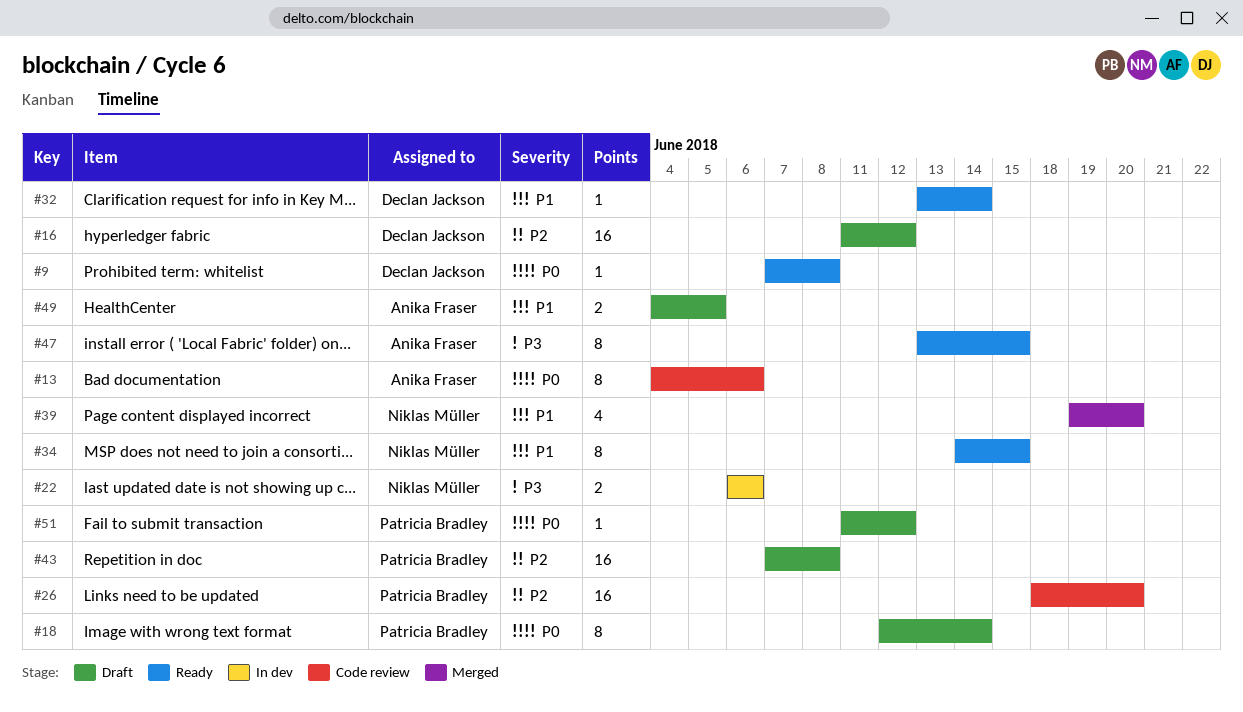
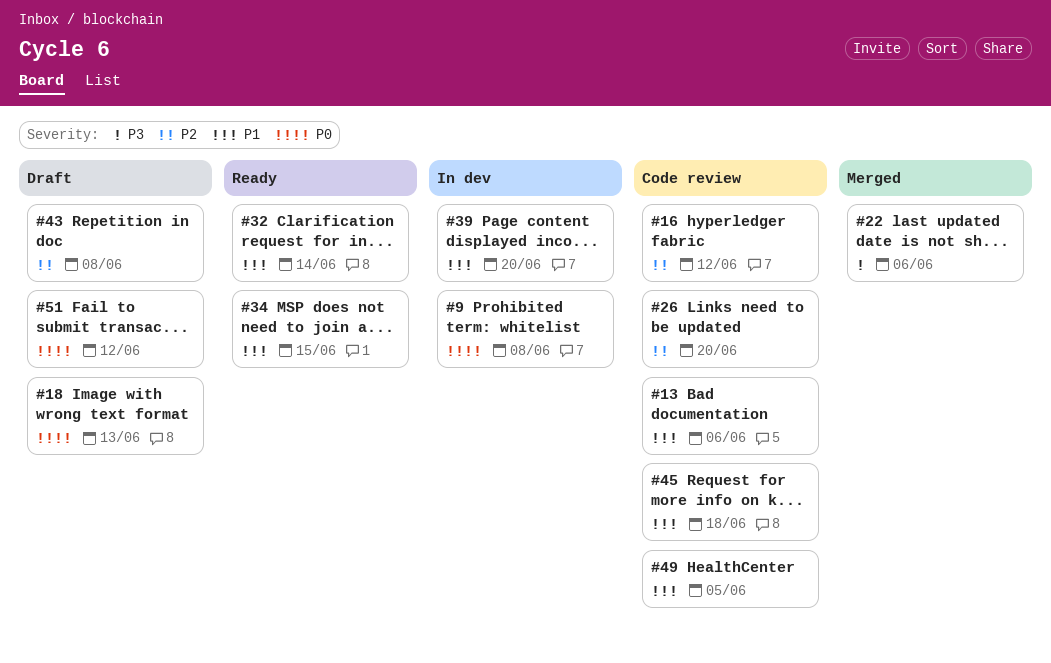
#9, status: Ready -> In dev
#13, priority: P0 -> P1
#16, status: Draft -> Code review
#18, due: Jun 14 -> Jun 13
#22, status: In dev -> Merged
#39, status: Merged -> In dev
#45: none -> present
#47: present -> none
#49, status: Draft -> Code review

